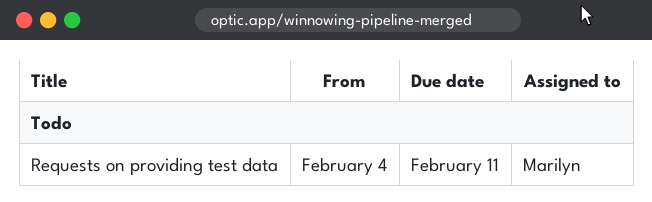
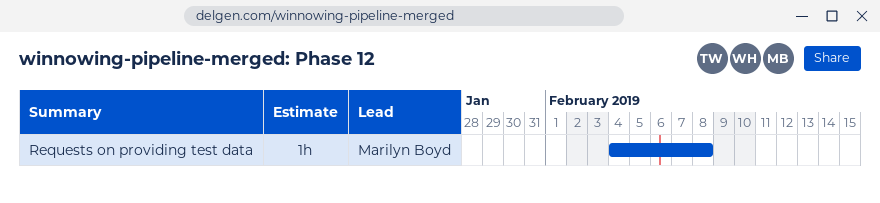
Requests on providing test data, due: Feb 11 -> Feb 8

